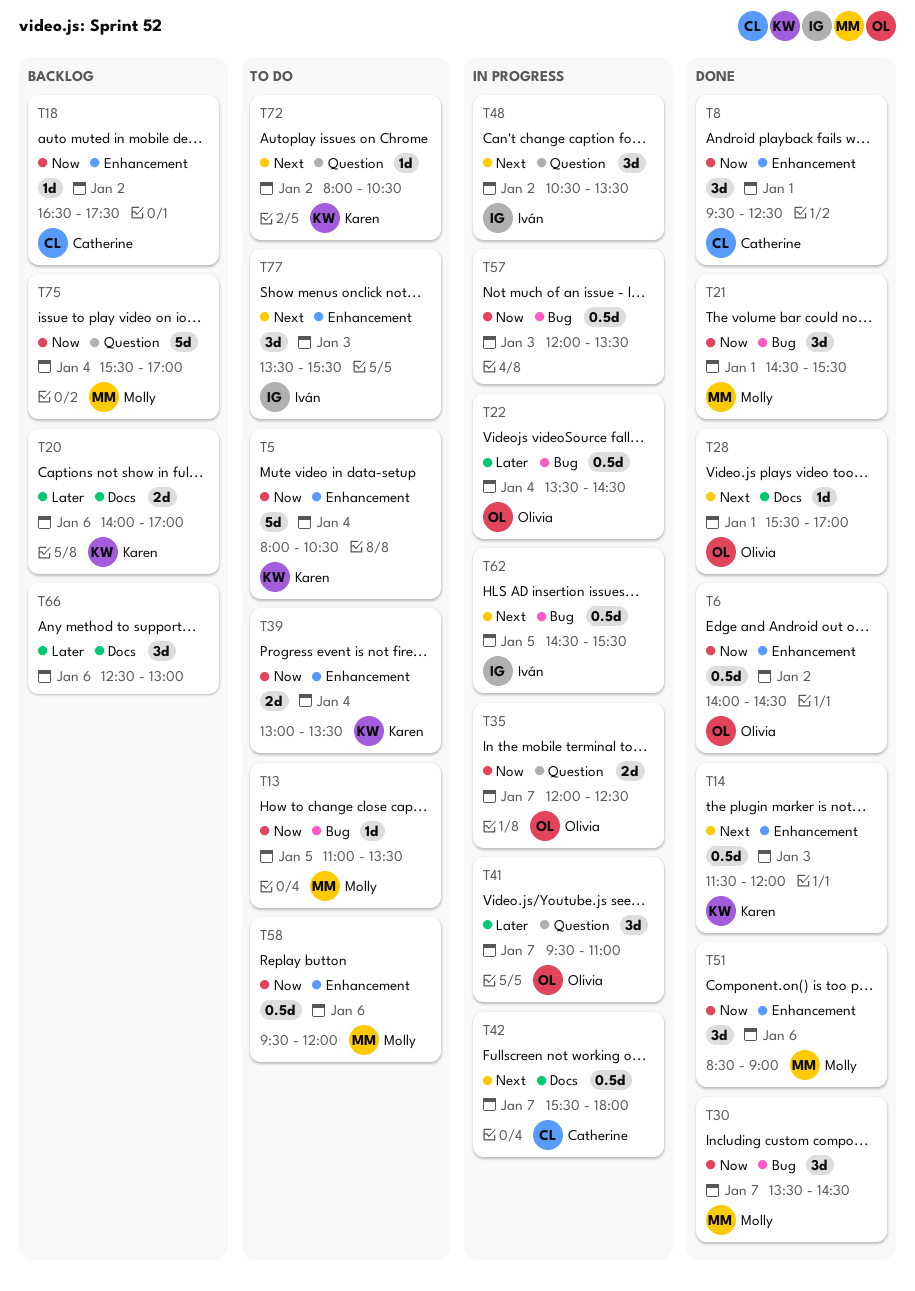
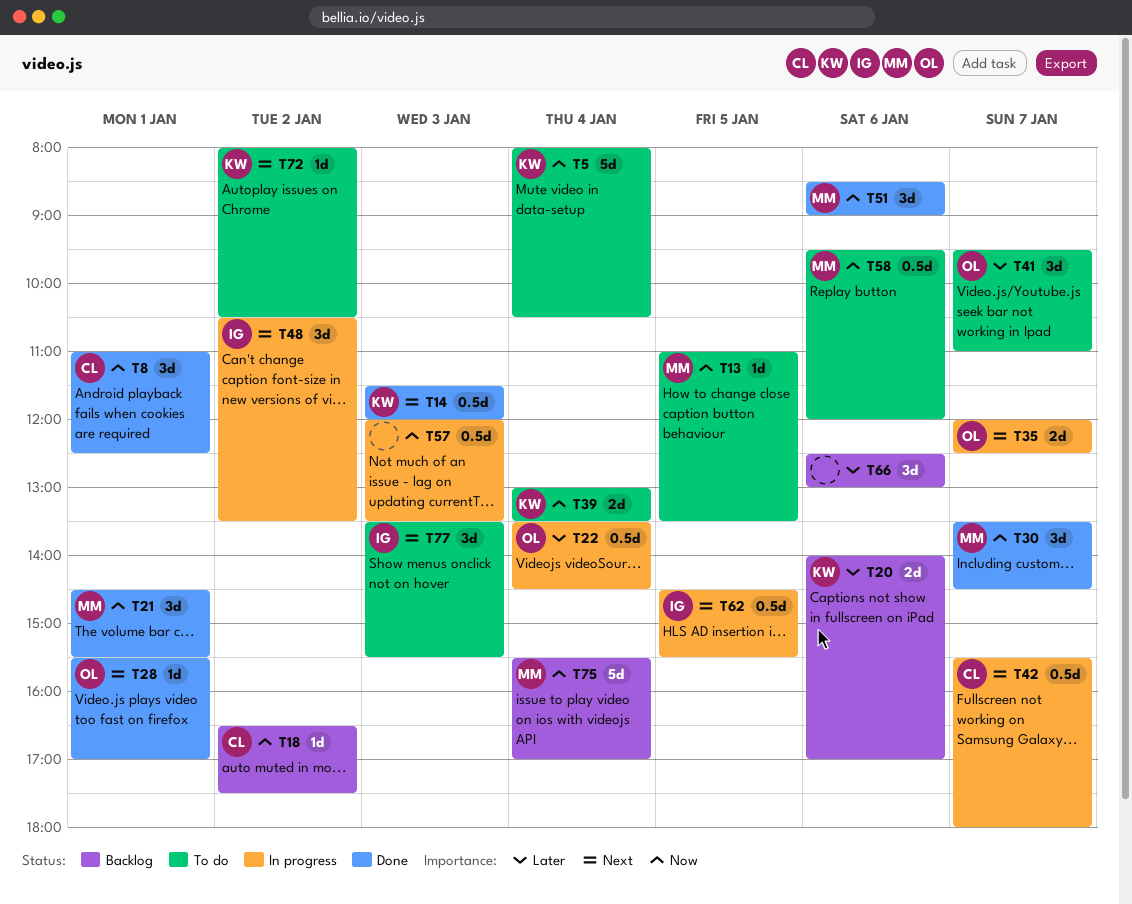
T6: present -> none
T8, begins: 09:30 -> 11:00
T35, priority: Now -> Next
T41, status: In progress -> To do

